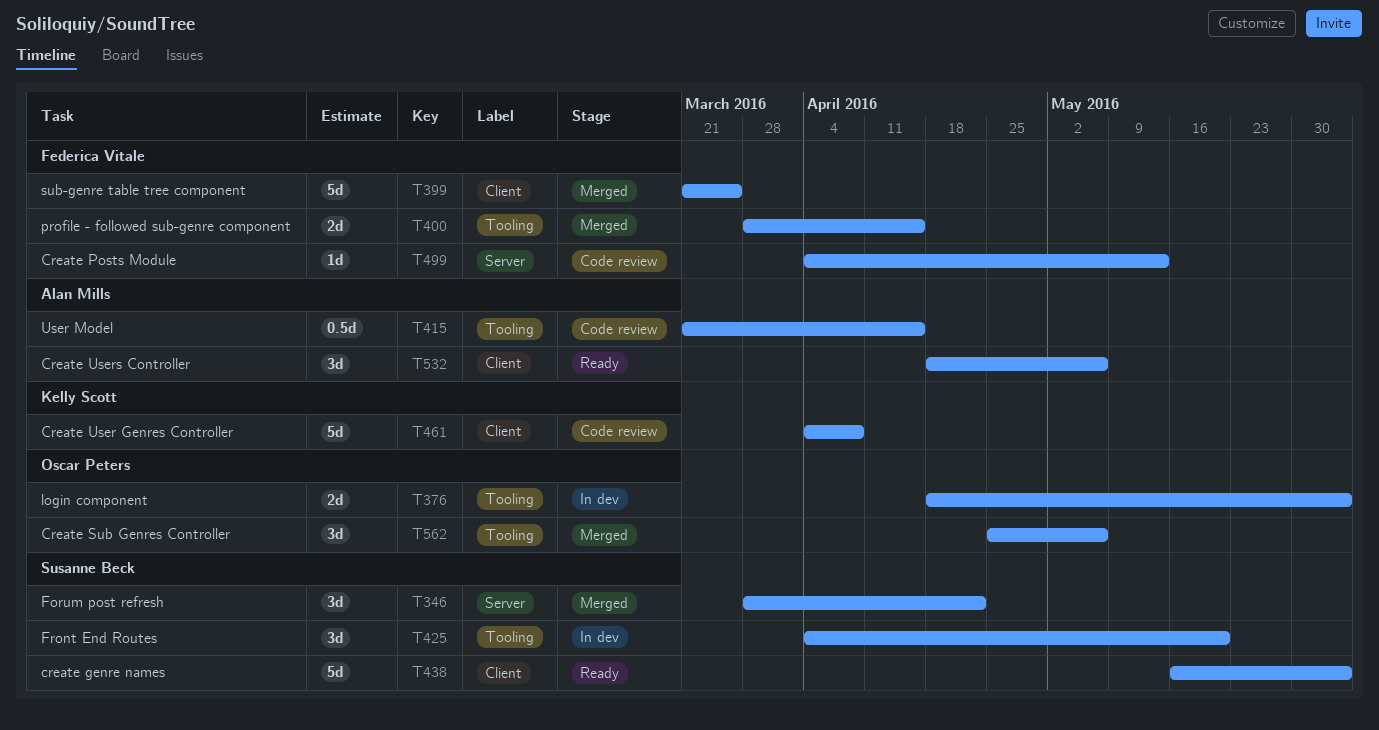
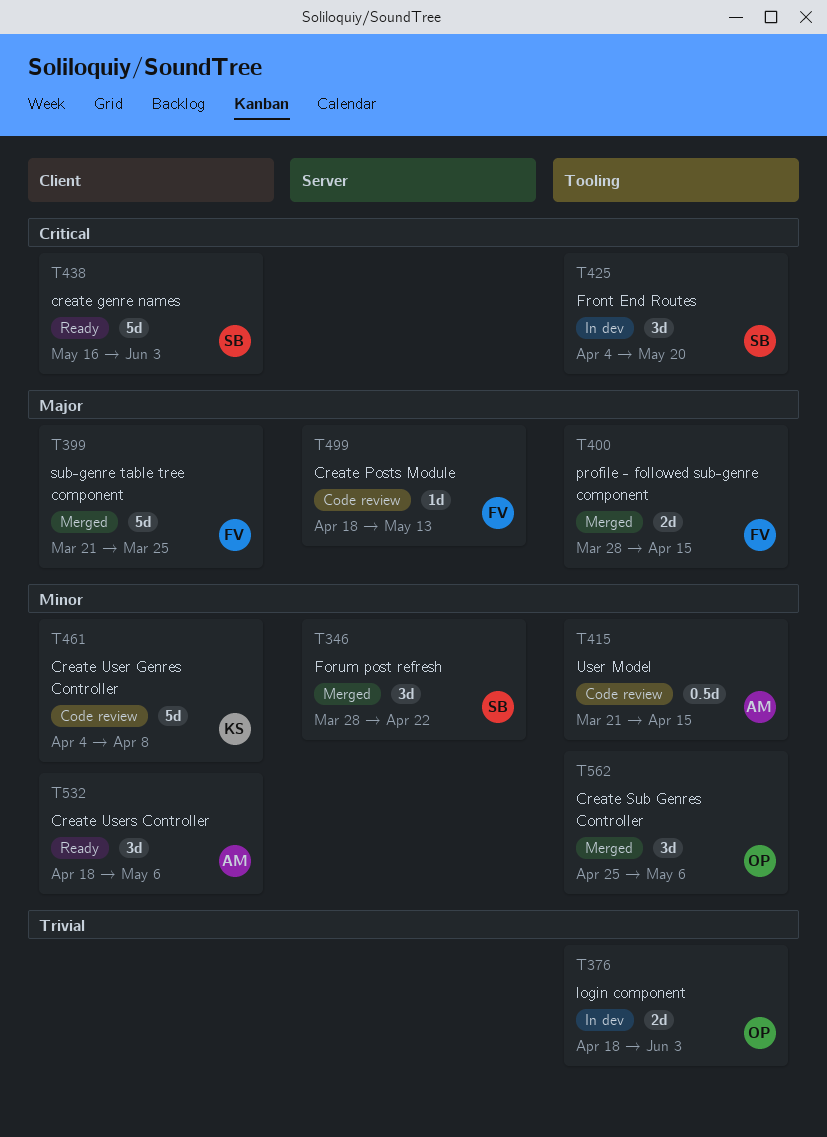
T499, start: Apr 4 -> Apr 18

